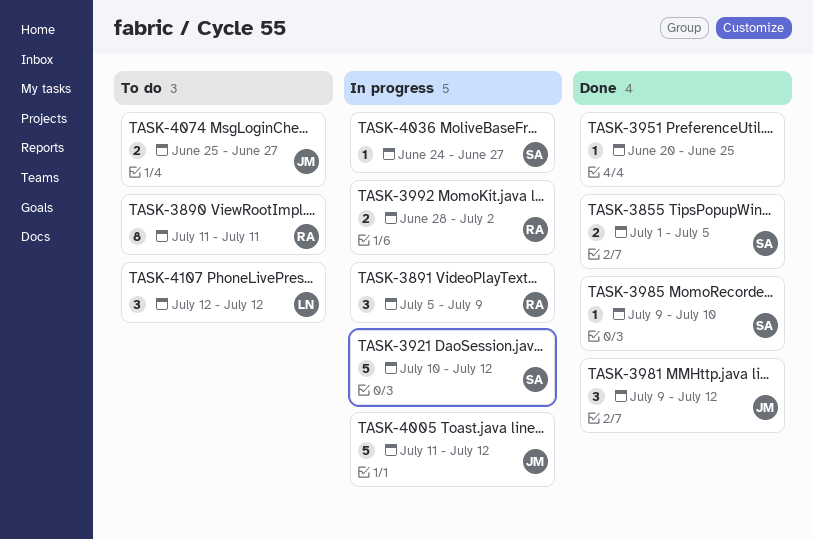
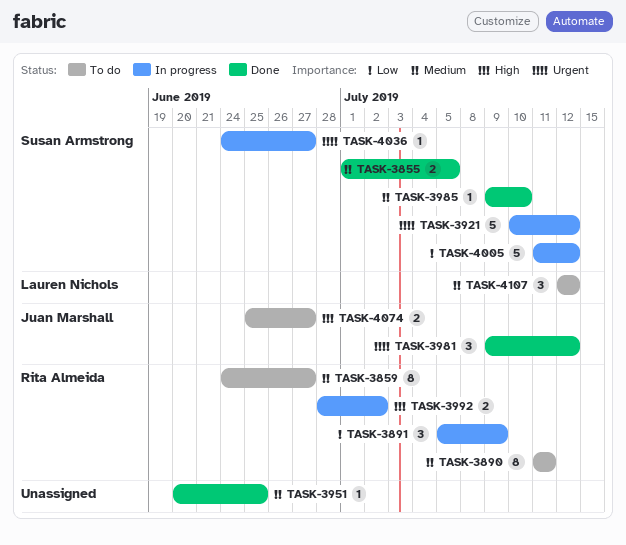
TASK-3859: none -> present
TASK-4005, owner: Juan Marshall -> Susan Armstrong

